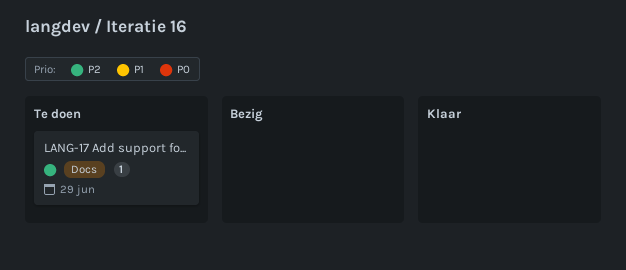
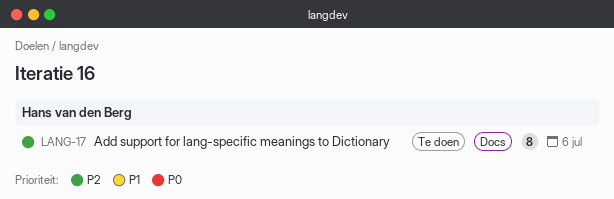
LANG-17, estimate: 1 -> 8
LANG-17, due: Jun 29 -> Jul 6

